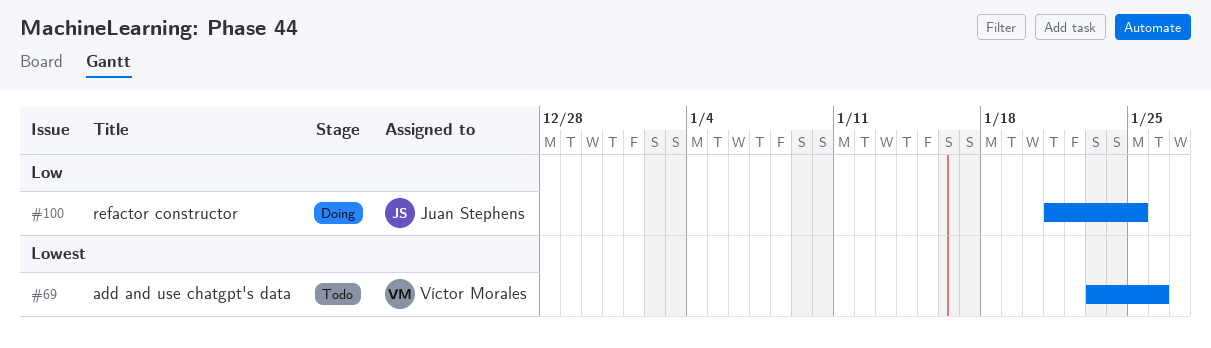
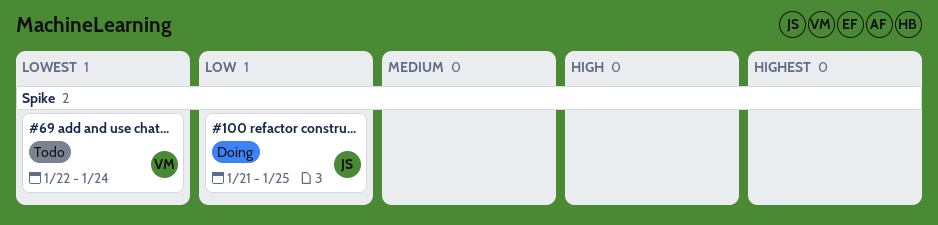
#69, start: Jan 23 -> Jan 22
#69, due: Jan 26 -> Jan 24

